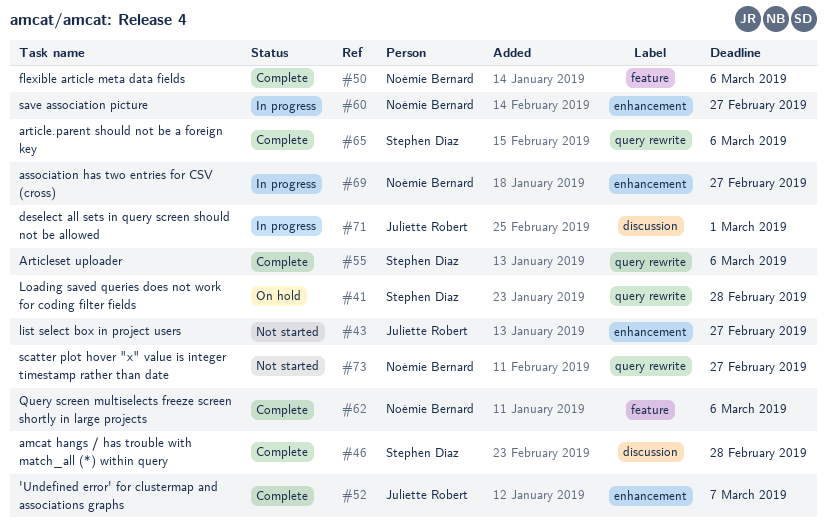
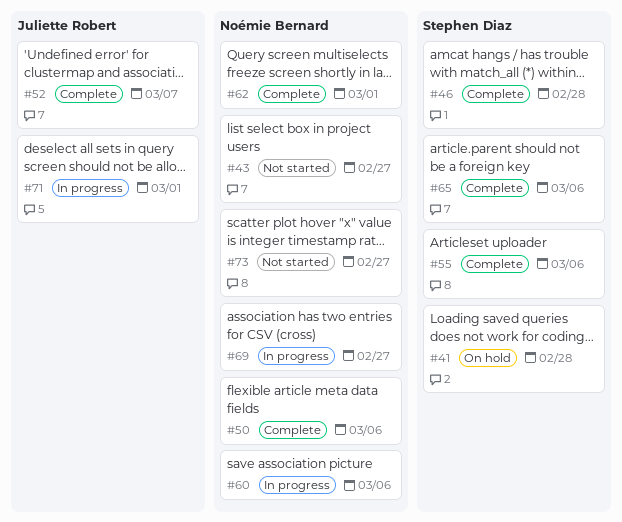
#43, owner: Juliette Robert -> Noémie Bernard
#60, due: Feb 27 -> Mar 6
#62, due: Mar 6 -> Mar 1

